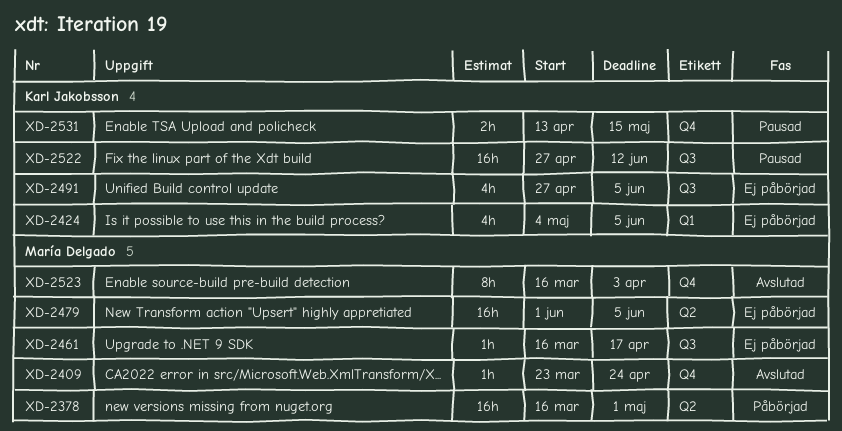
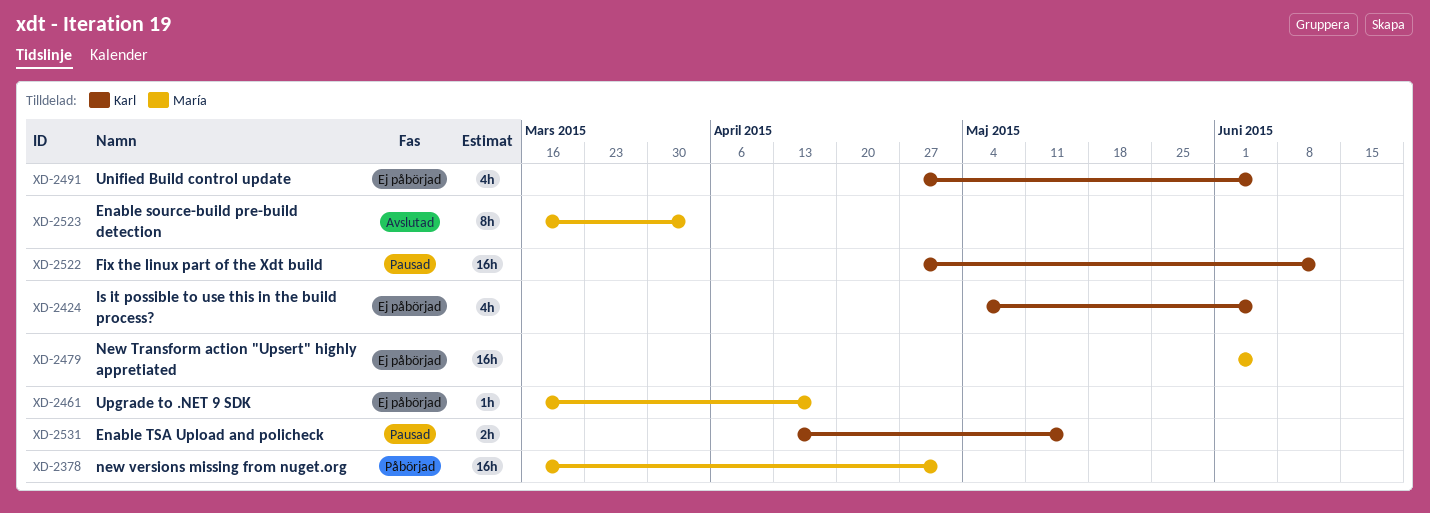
XD-2409: present -> none

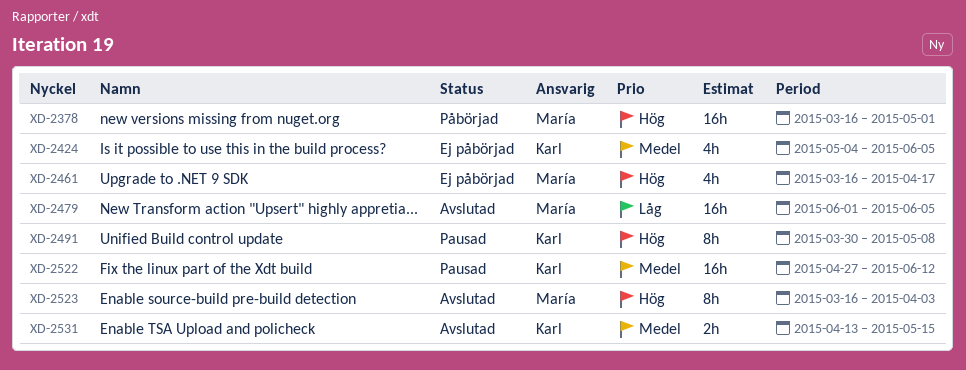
XD-2461, estimate: 1h -> 4h
XD-2479, status: Ej påbörjad -> Avslutad
XD-2491, status: Ej påbörjad -> Pausad
XD-2491, estimate: 4h -> 8h
XD-2491, start: Apr 27 -> Mar 30
XD-2491, due: Jun 5 -> May 8
XD-2531, status: Pausad -> Avslutad

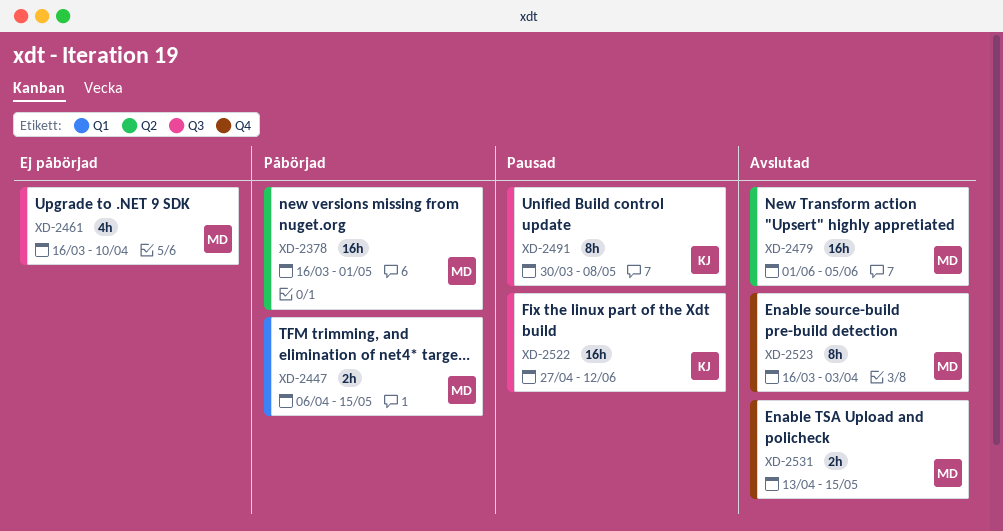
XD-2424: present -> none
XD-2447: none -> present
XD-2461, due: Apr 17 -> Apr 10
XD-2531, owner: Karl -> María

